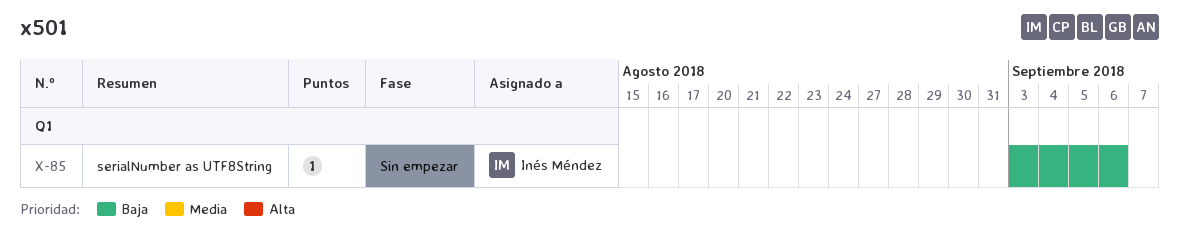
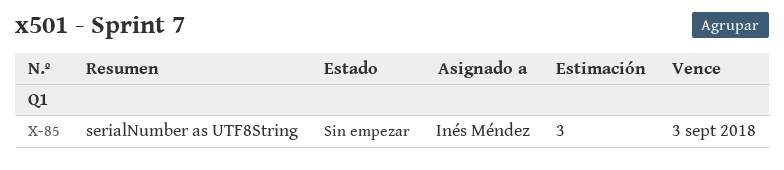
X-85, estimate: 1 -> 3
X-85, due: Sep 6 -> Sep 3

